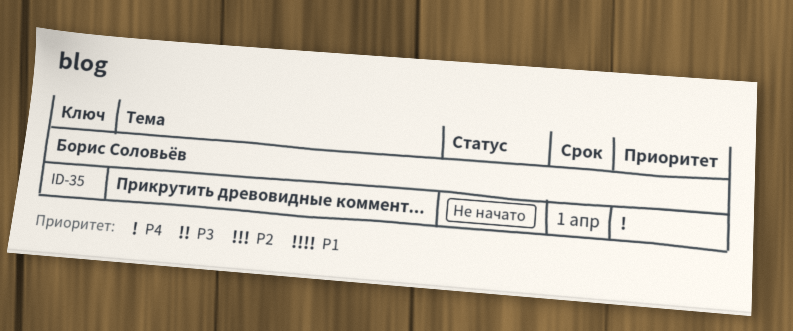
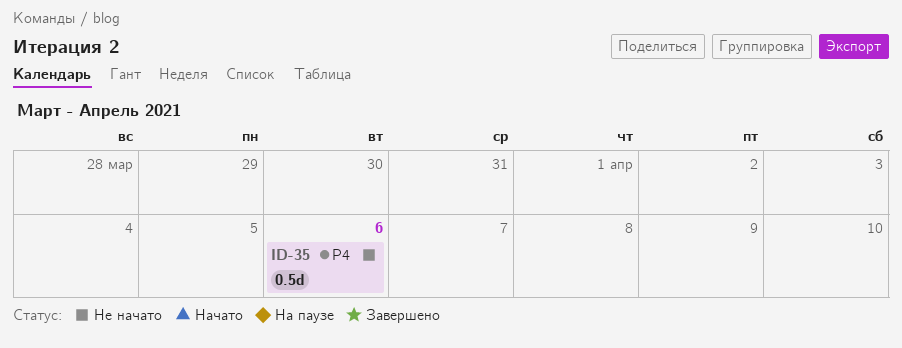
ID-35, due: Apr 1 -> Apr 6

